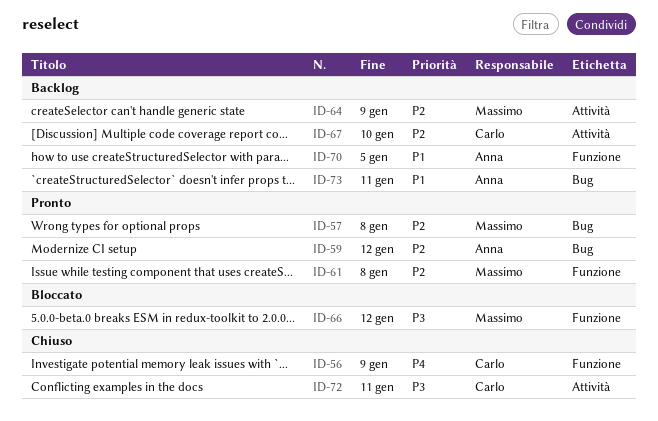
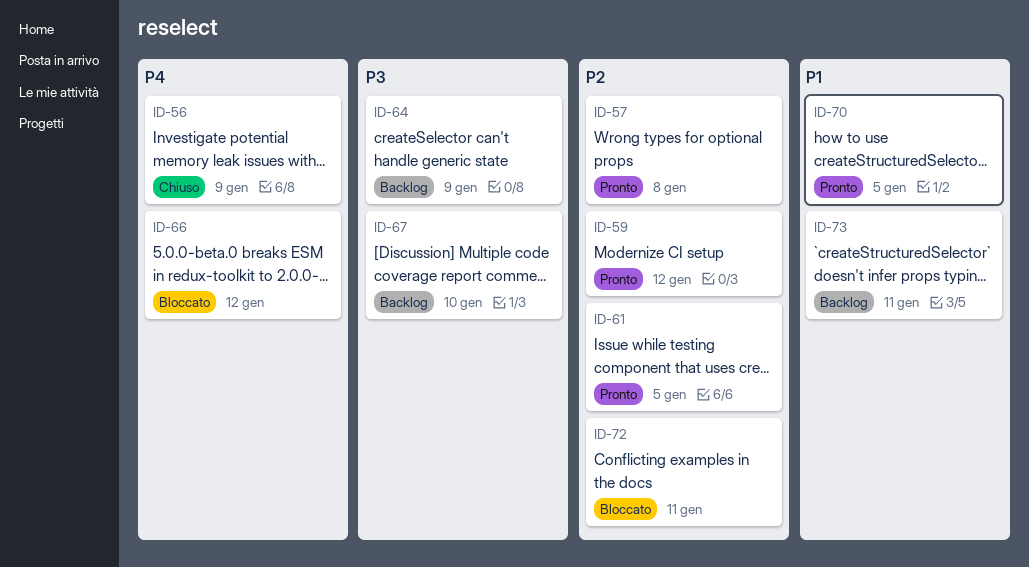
ID-61, due: Jan 8 -> Jan 5
ID-64, priority: P2 -> P3
ID-66, priority: P3 -> P4
ID-67, priority: P2 -> P3
ID-70, status: Backlog -> Pronto
ID-72, status: Chiuso -> Bloccato
ID-72, priority: P3 -> P2

